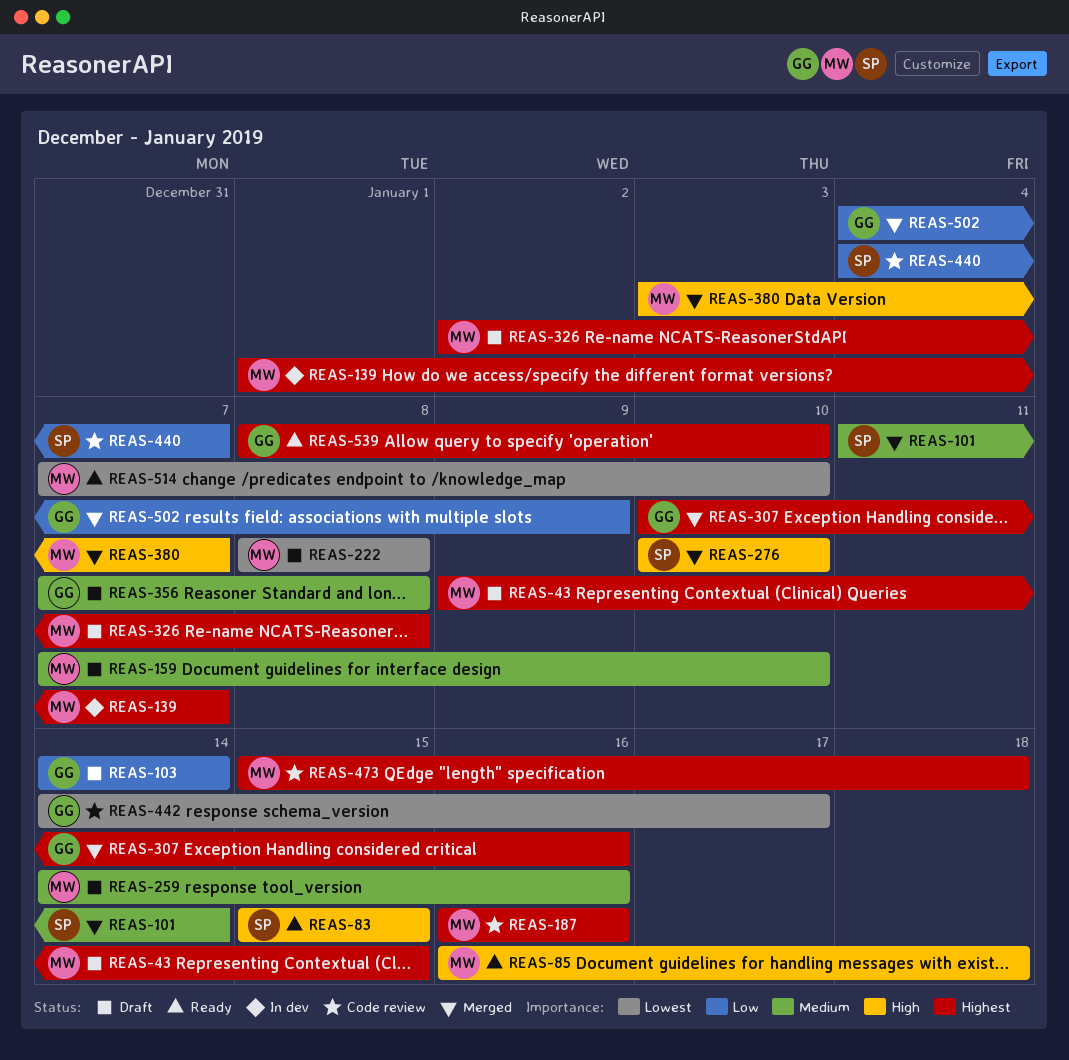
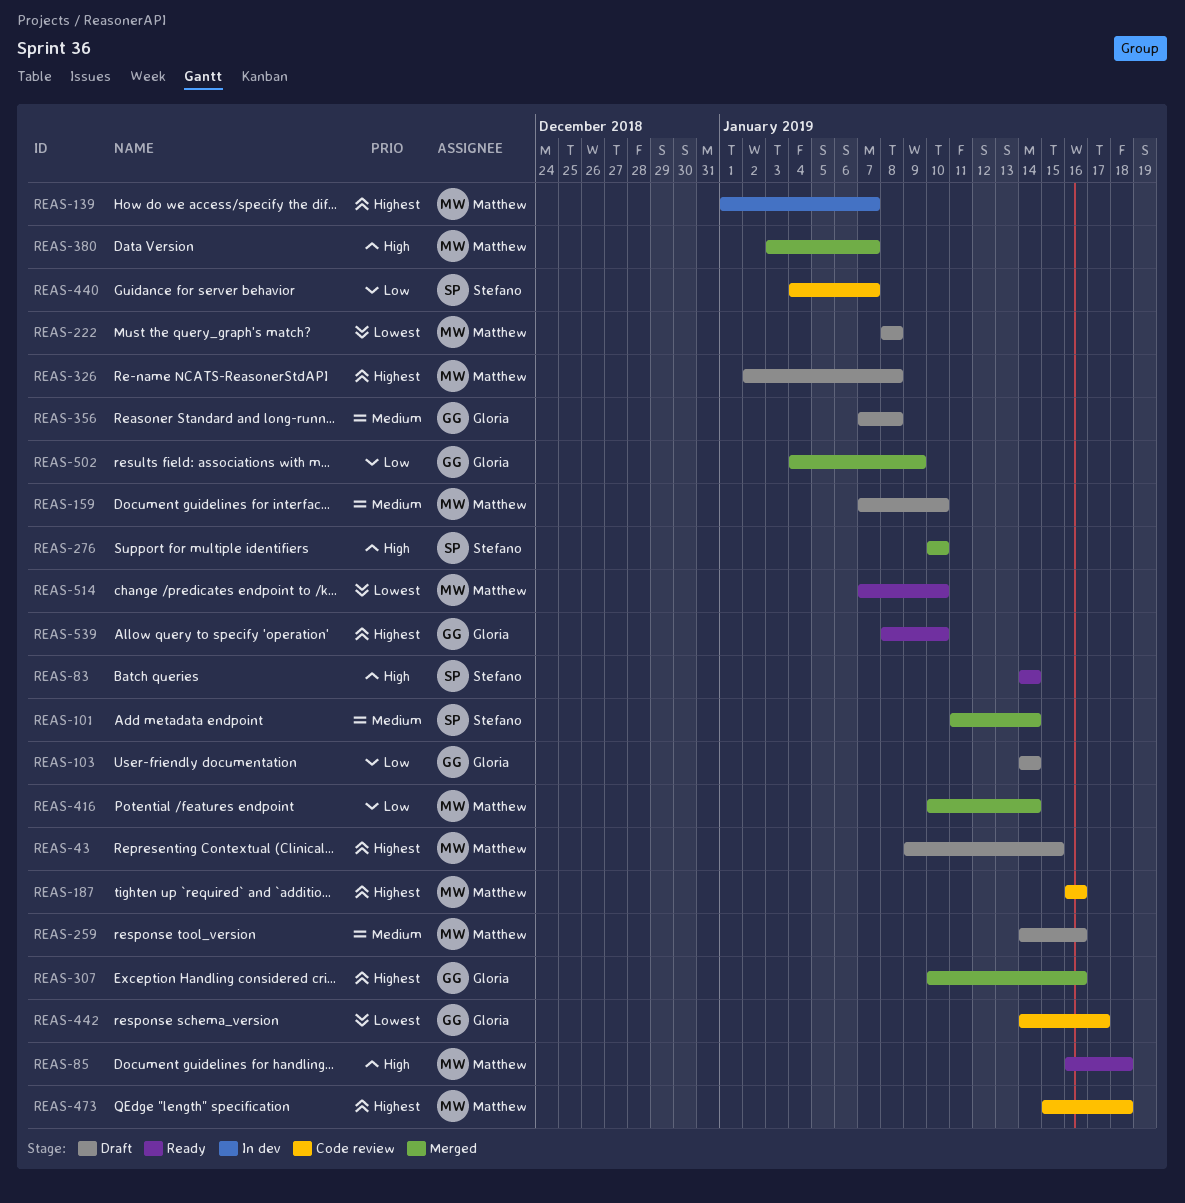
REAS-83, start: Jan 15 -> Jan 14
REAS-83, due: Jan 15 -> Jan 14
REAS-416: none -> present

